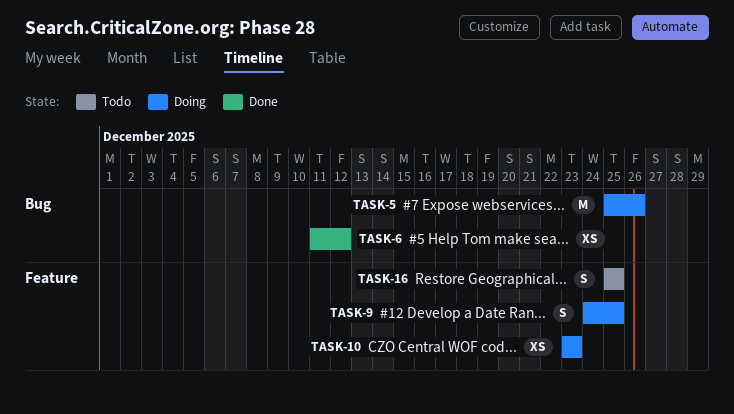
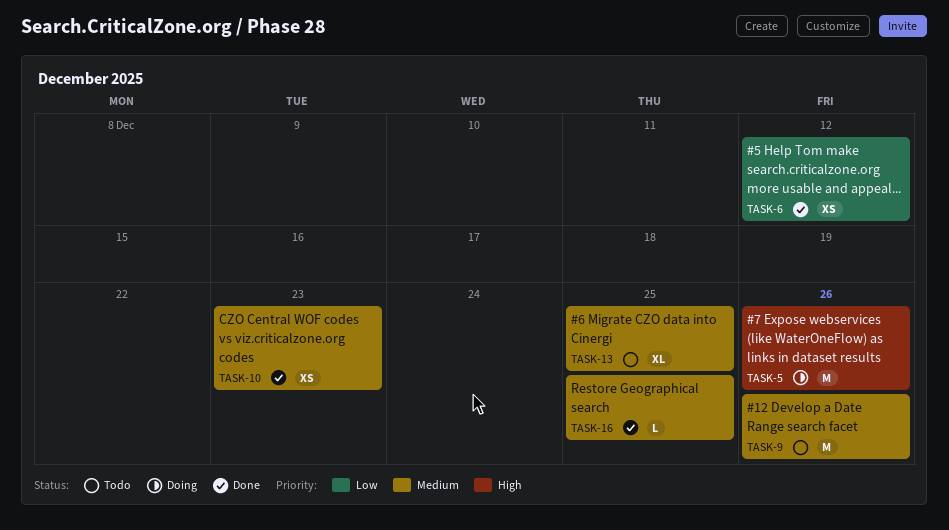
TASK-9, status: Doing -> Todo
TASK-9, estimate: S -> M
TASK-9, due: Dec 25 -> Dec 26
TASK-10, status: Doing -> Done
TASK-13: none -> present
TASK-16, status: Todo -> Done
TASK-16, estimate: S -> L

